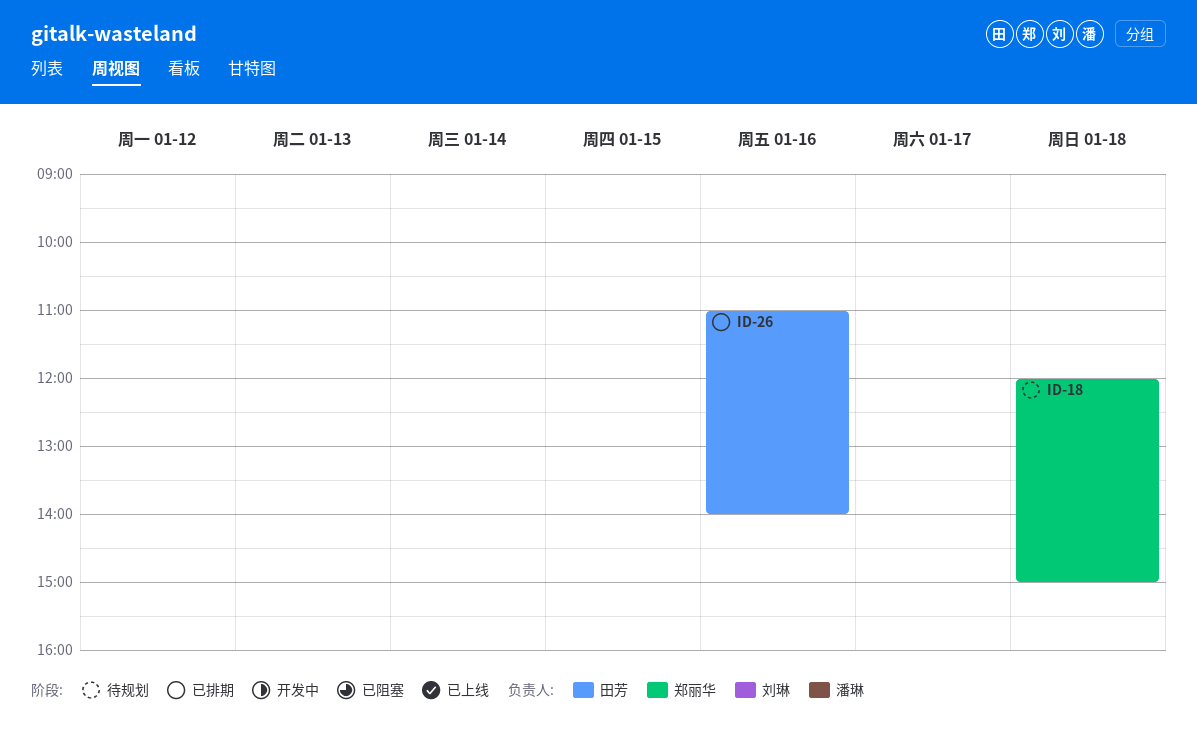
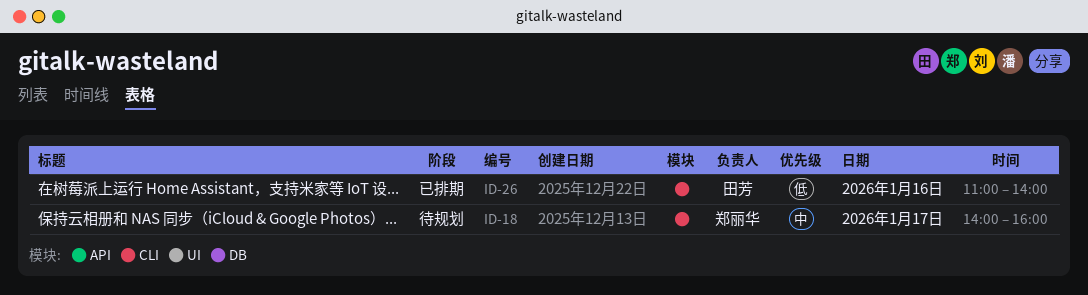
ID-18, day: Jan 18 -> Jan 17
ID-18, begins: 12:00 -> 14:00
ID-18, ends: 15:00 -> 16:00

